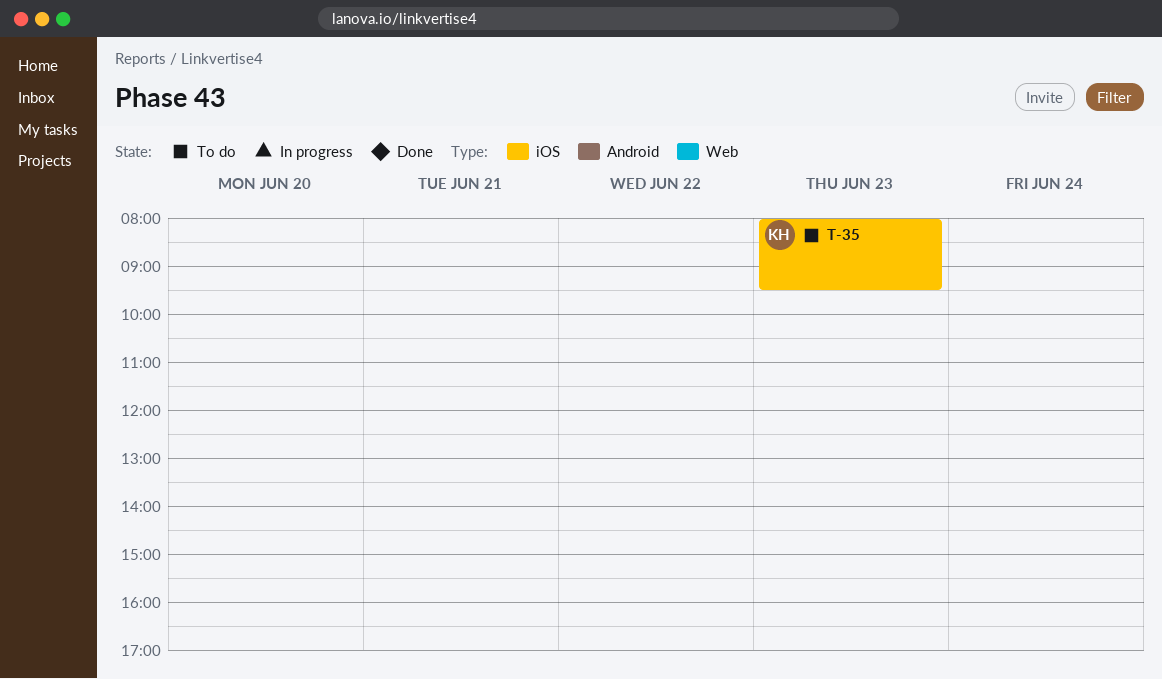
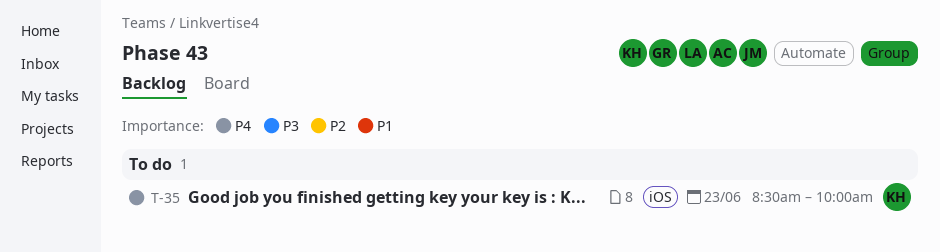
T-35, begins: 08:00 -> 08:30
T-35, ends: 09:30 -> 10:00

